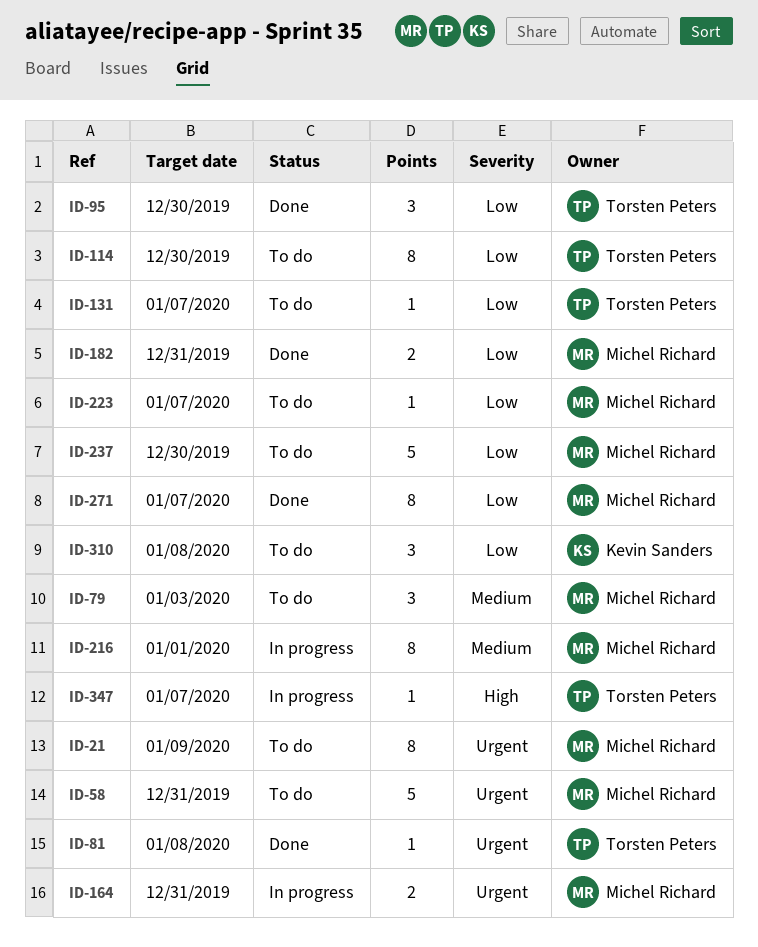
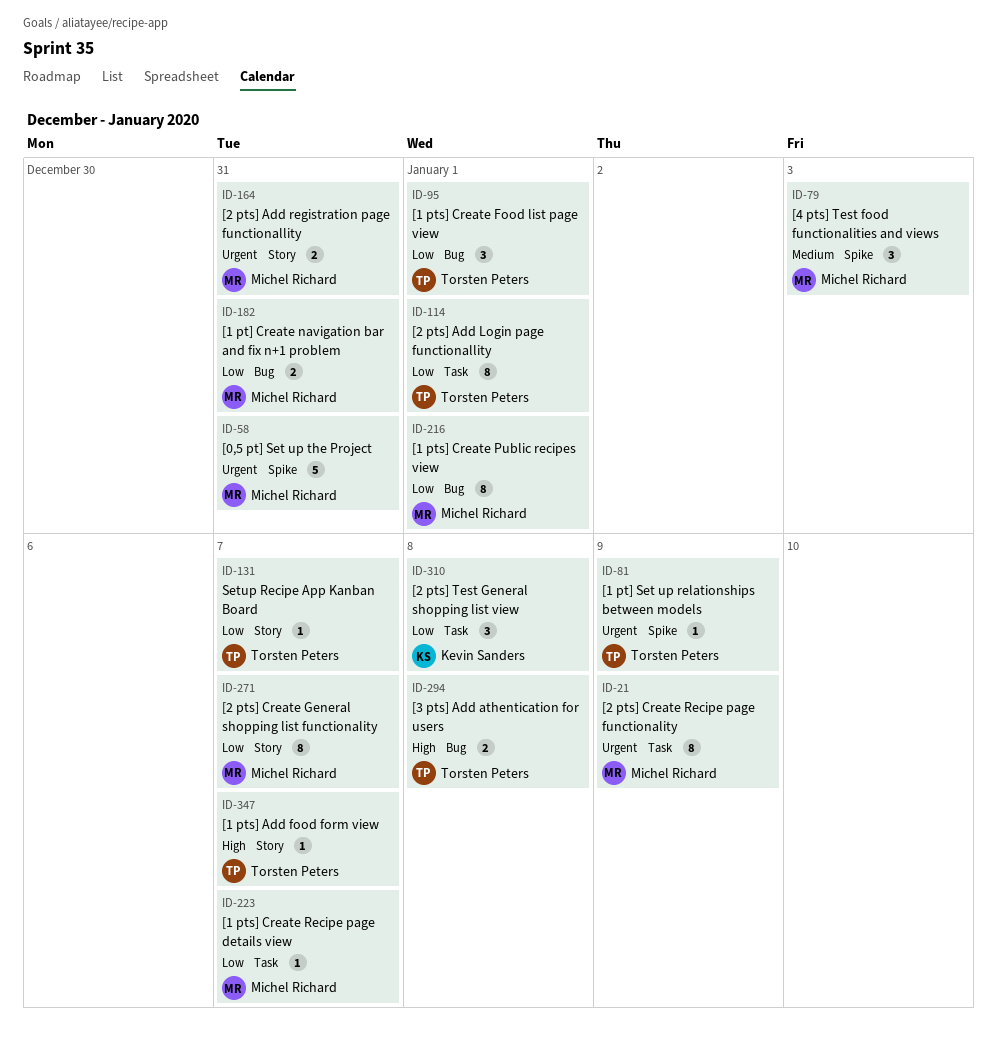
ID-81, due: Jan 8 -> Jan 9
ID-95, due: Dec 30 -> Jan 1
ID-114, due: Dec 30 -> Jan 1
ID-216, priority: Medium -> Low
ID-237: present -> none
ID-294: none -> present

